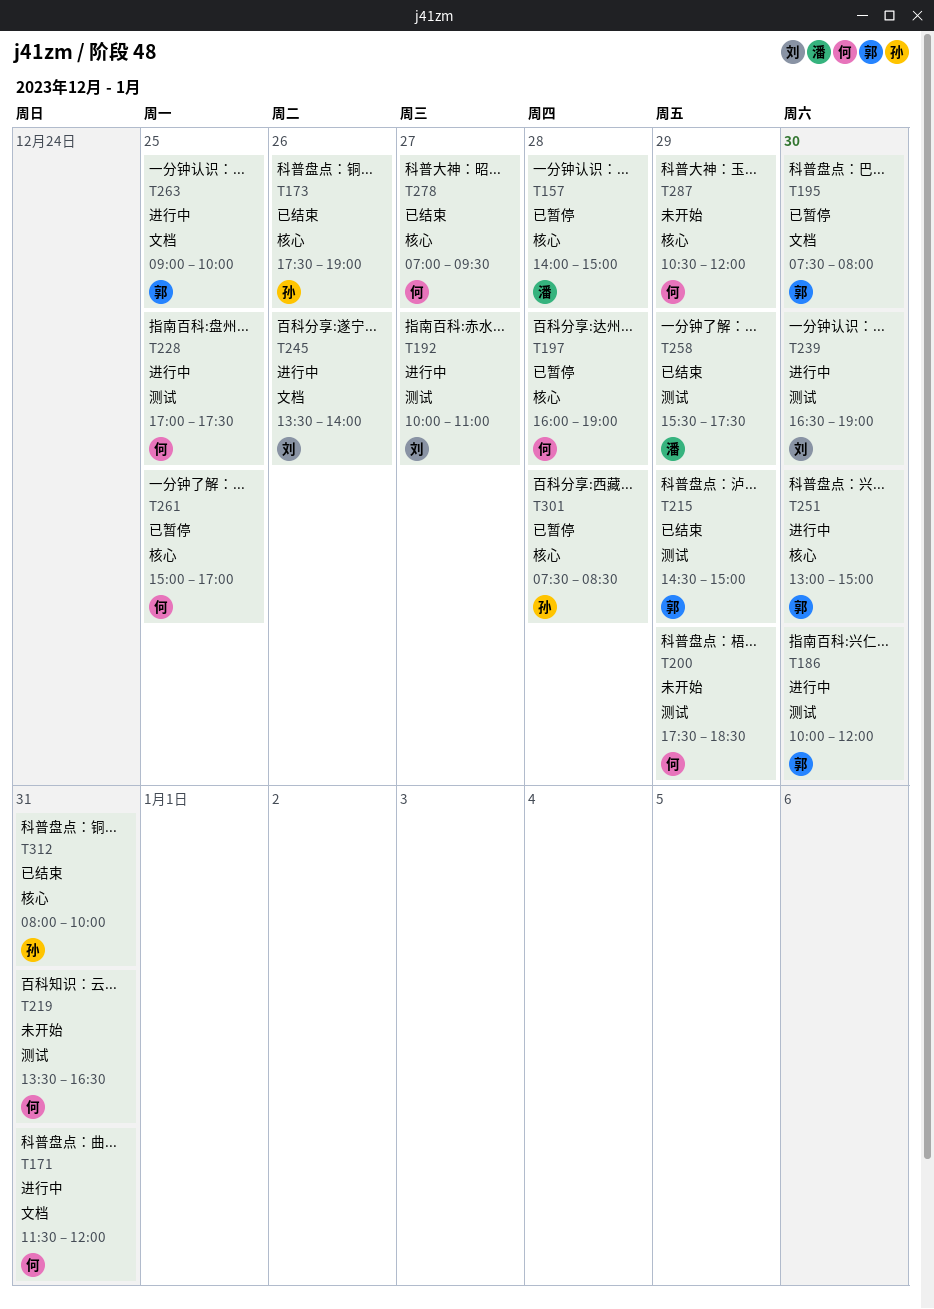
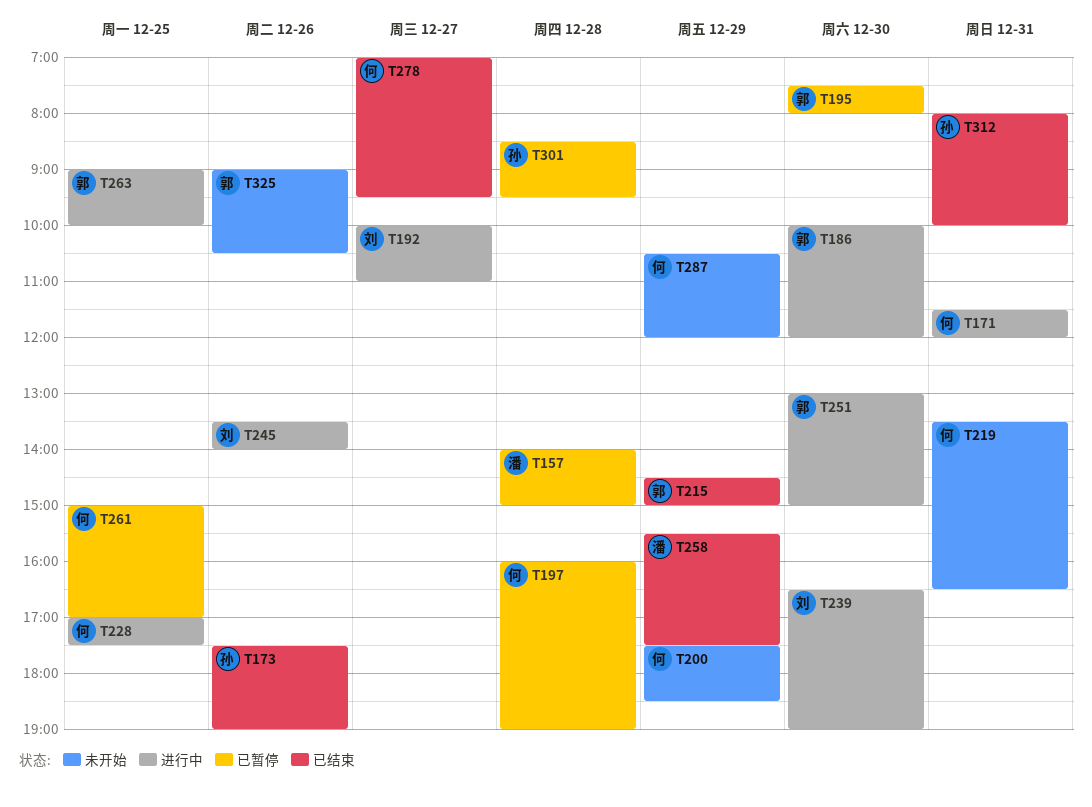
T301, begins: 07:30 -> 08:30
T301, ends: 08:30 -> 09:30
T325: none -> present

